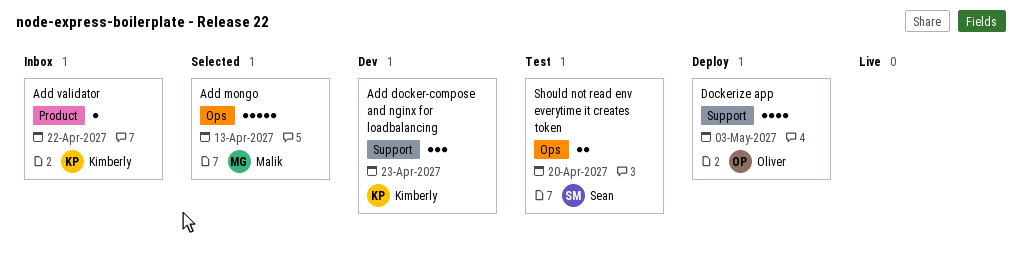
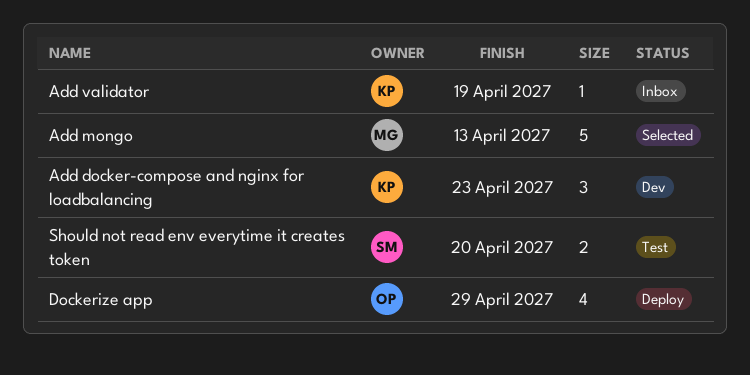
Add validator, due: Apr 22 -> Apr 19
Dockerize app, due: May 3 -> Apr 29

